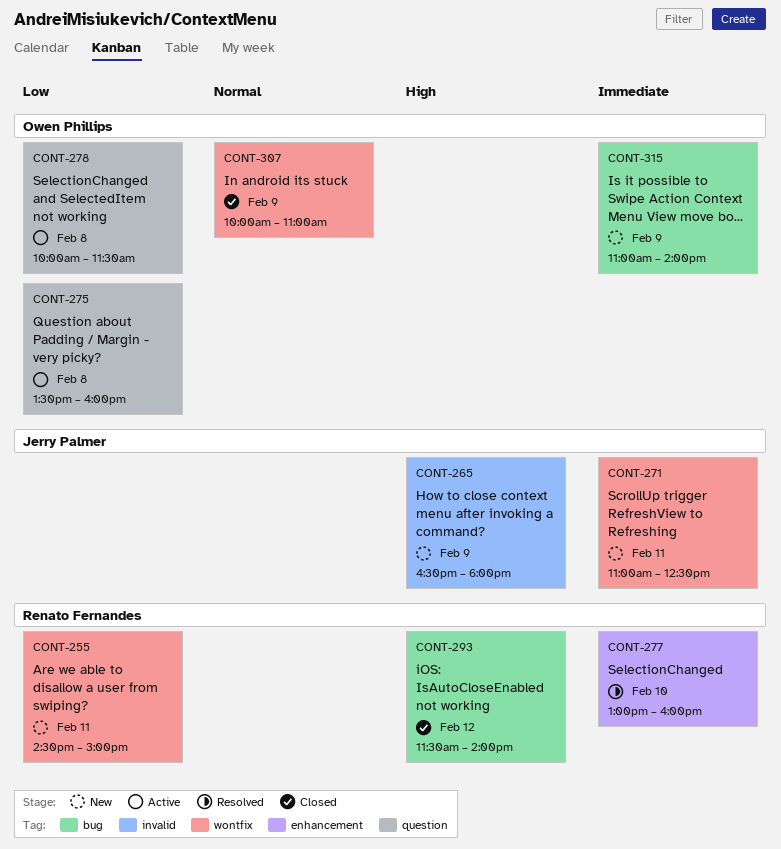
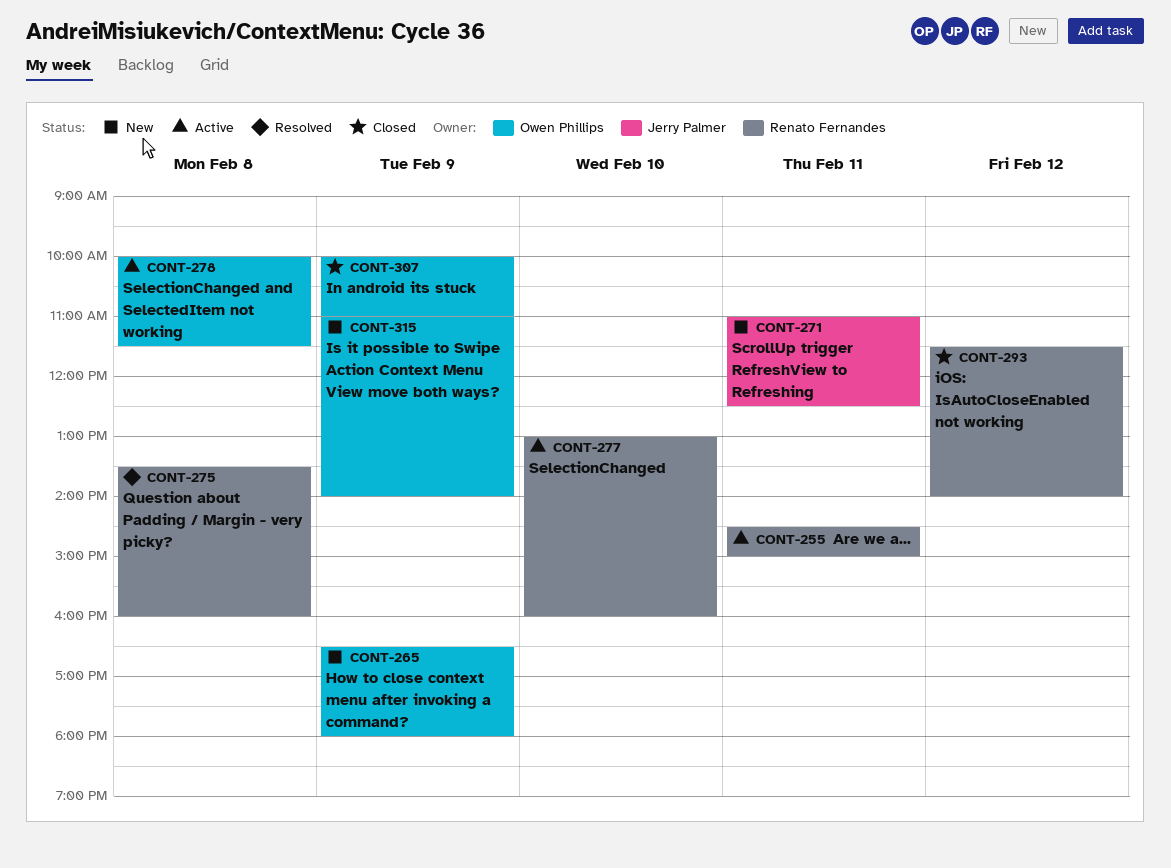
CONT-255, status: New -> Active
CONT-265, owner: Jerry Palmer -> Owen Phillips
CONT-275, status: Active -> Resolved
CONT-275, owner: Owen Phillips -> Renato Fernandes
CONT-277, status: Resolved -> Active

